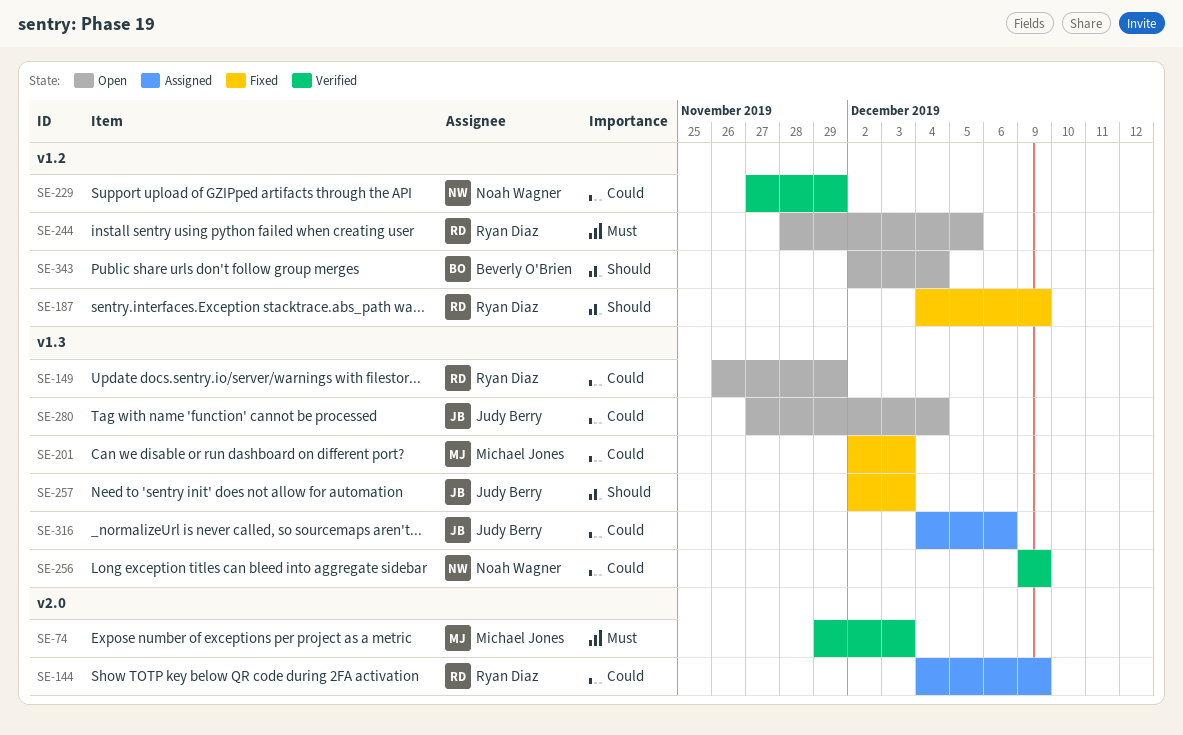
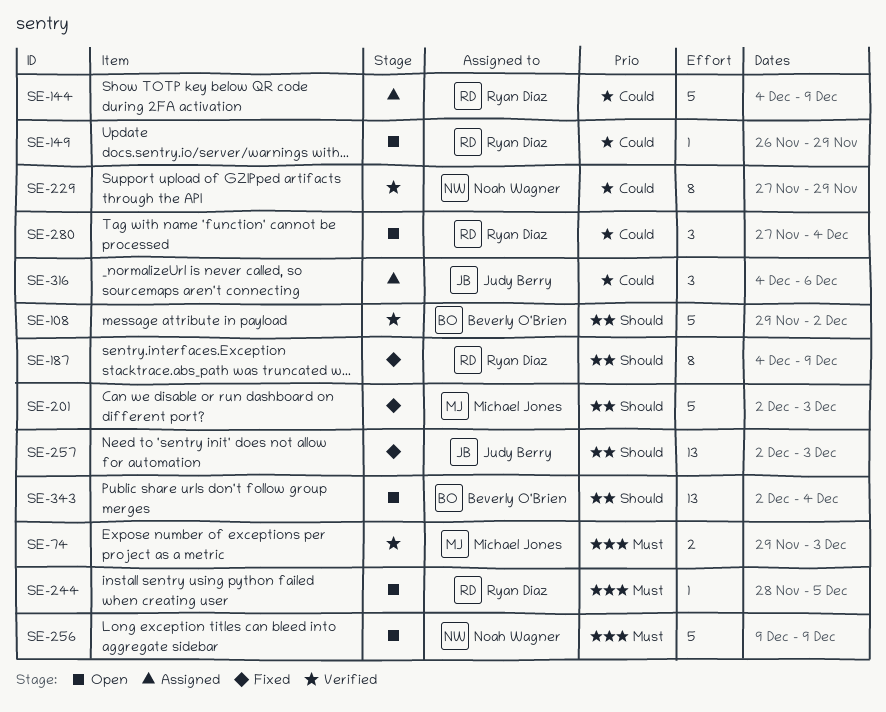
SE-108: none -> present
SE-201, priority: Could -> Should
SE-256, status: Verified -> Open
SE-256, priority: Could -> Must
SE-280, owner: Judy Berry -> Ryan Diaz

